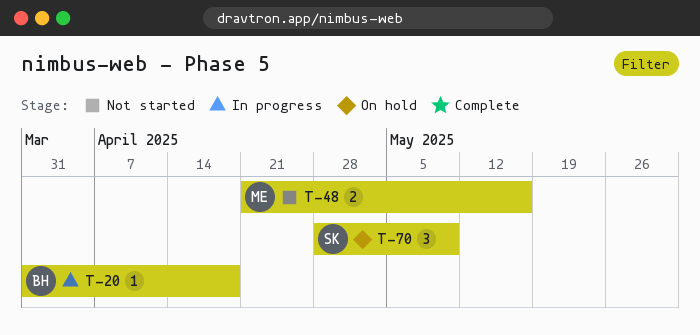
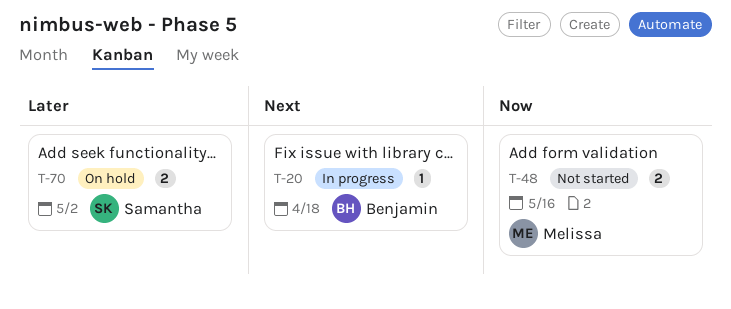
T-70, estimate: 3 -> 2
T-70, due: May 9 -> May 2

